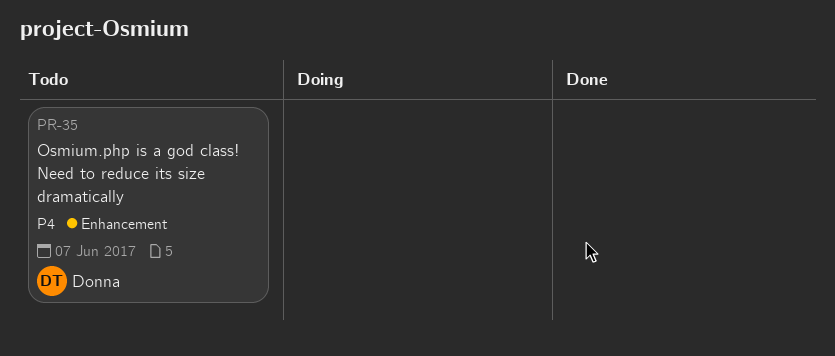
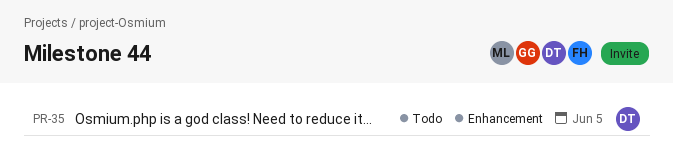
PR-35, day: Jun 7 -> Jun 5

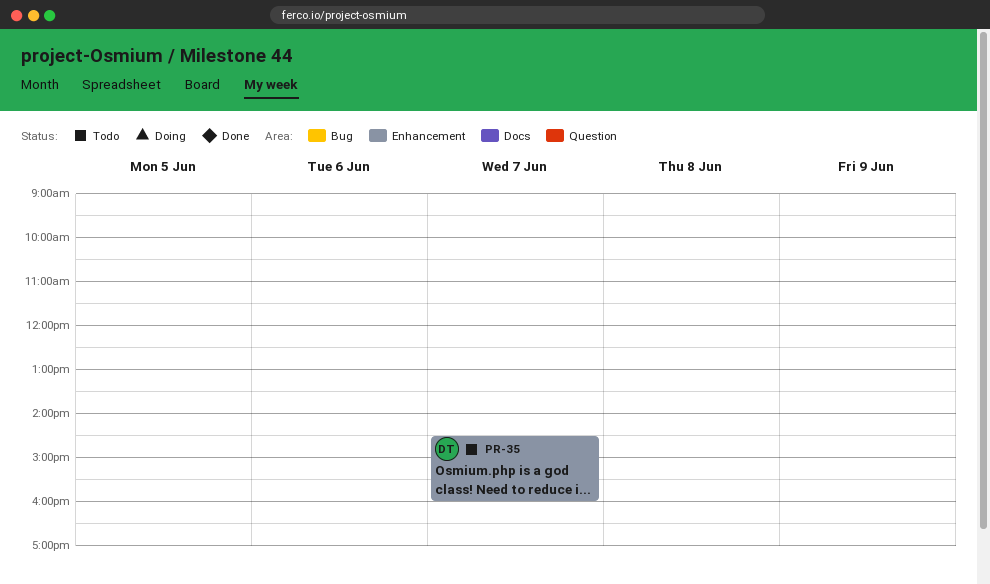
PR-35, day: Jun 5 -> Jun 7

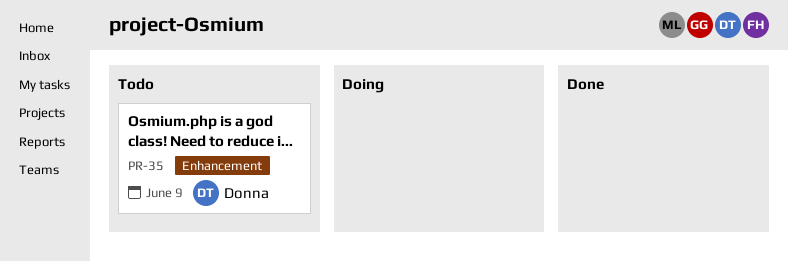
PR-35, day: Jun 7 -> Jun 9

